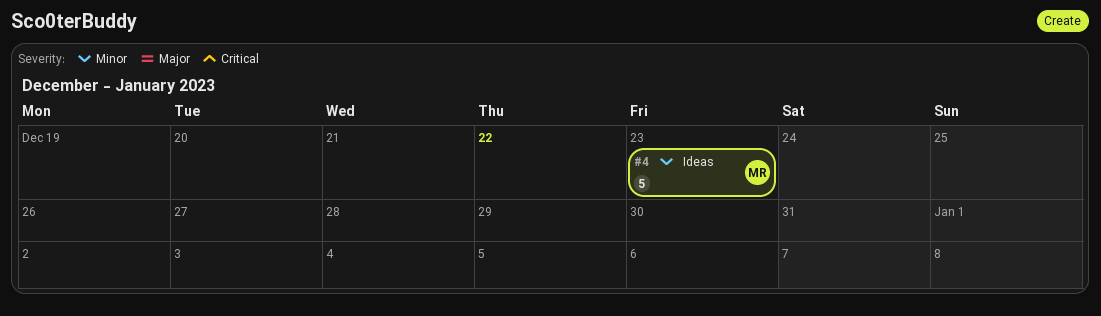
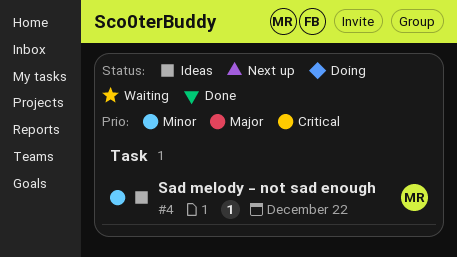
#4, estimate: 5 -> 1
#4, due: Dec 23 -> Dec 22

